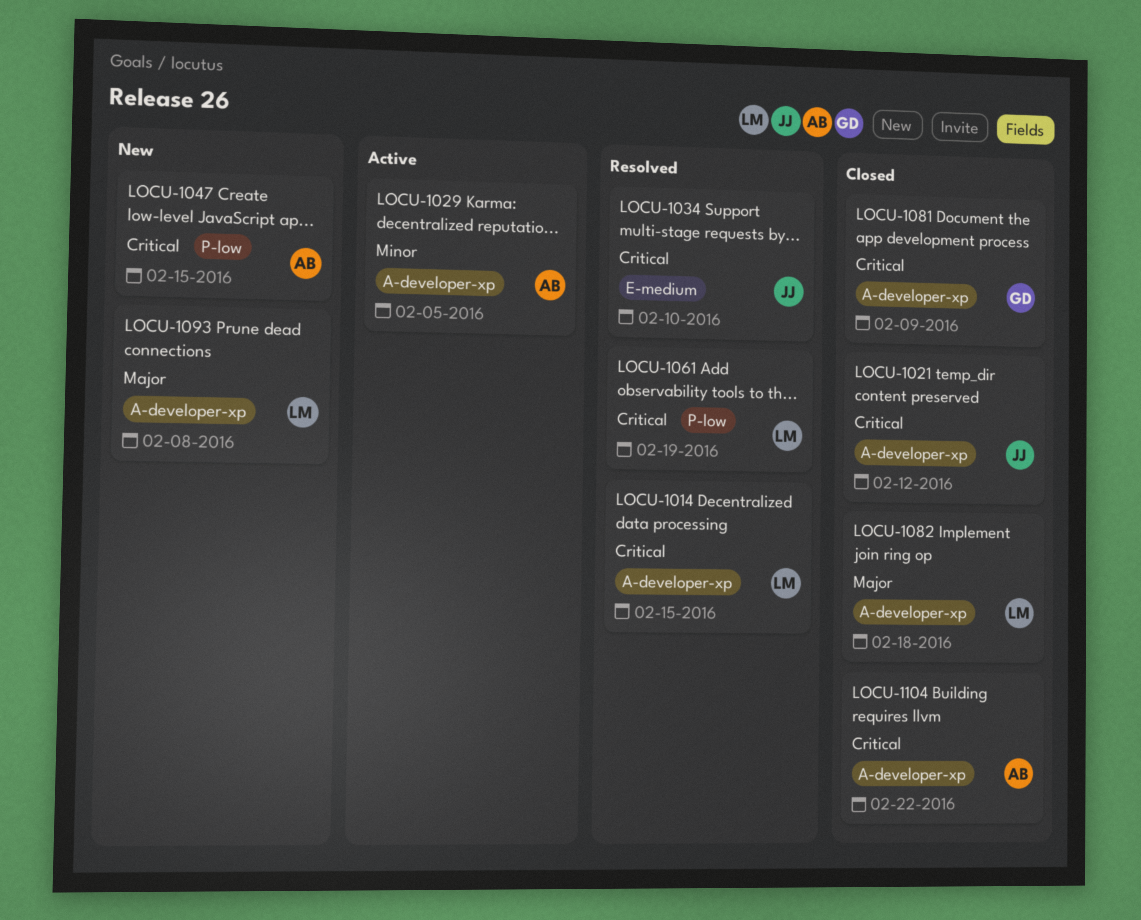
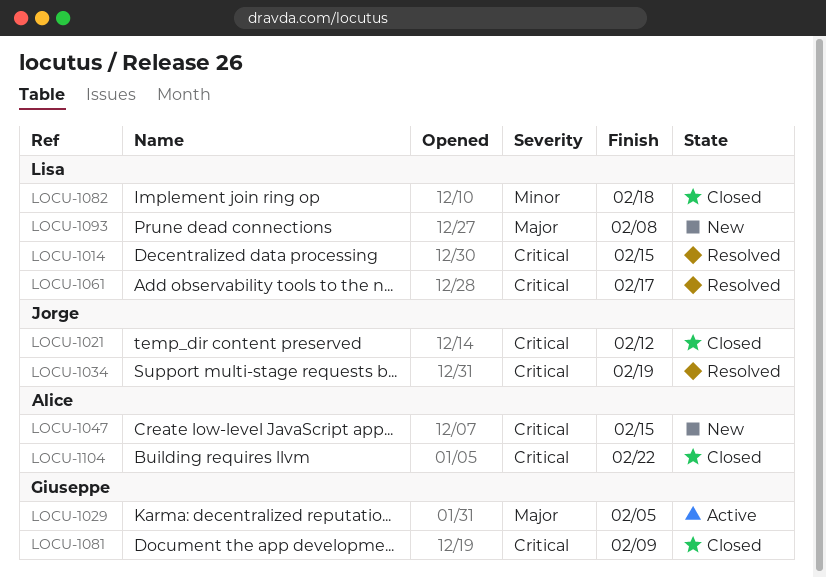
LOCU-1029, owner: Alice -> Giuseppe
LOCU-1029, priority: Minor -> Major
LOCU-1034, due: Feb 10 -> Feb 19
LOCU-1061, due: Feb 19 -> Feb 17
LOCU-1082, priority: Major -> Minor

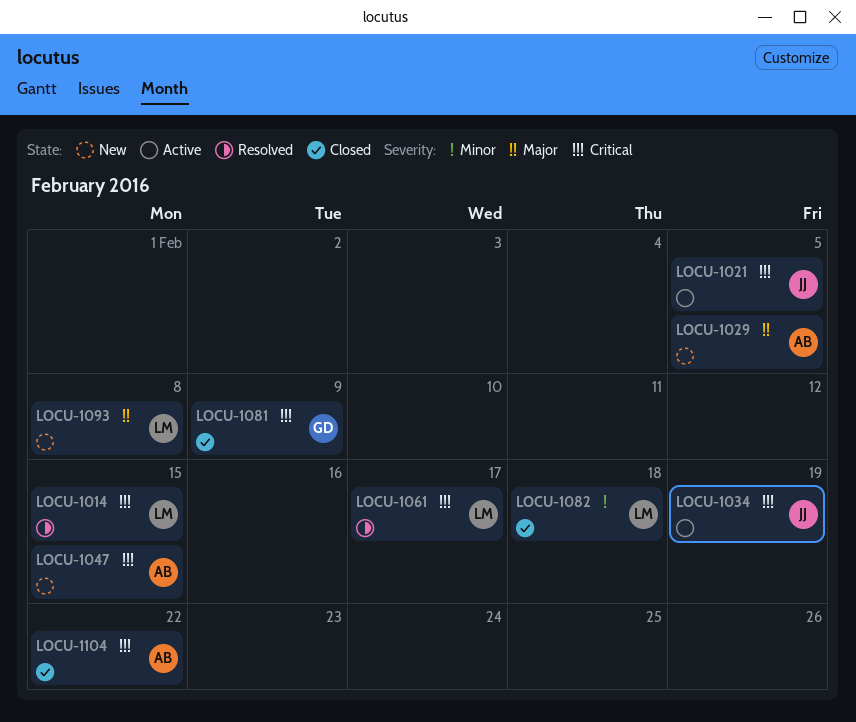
LOCU-1021, status: Closed -> Active
LOCU-1021, due: Feb 12 -> Feb 5
LOCU-1029, status: Active -> New
LOCU-1029, owner: Giuseppe -> Alice
LOCU-1034, status: Resolved -> Active

